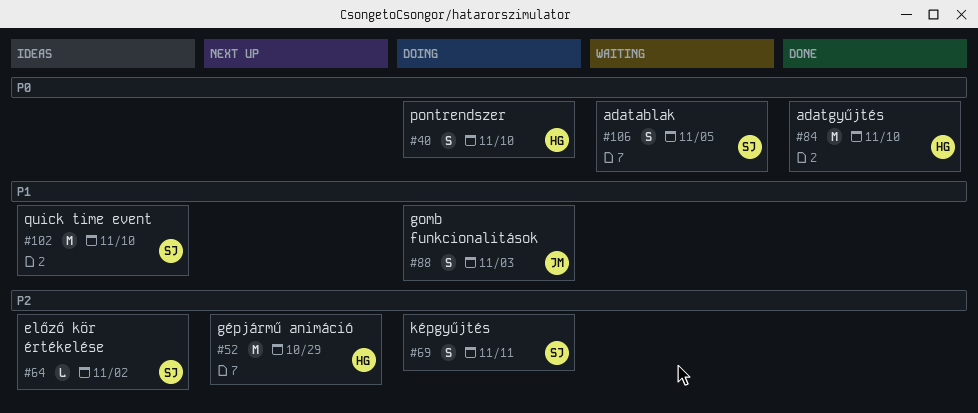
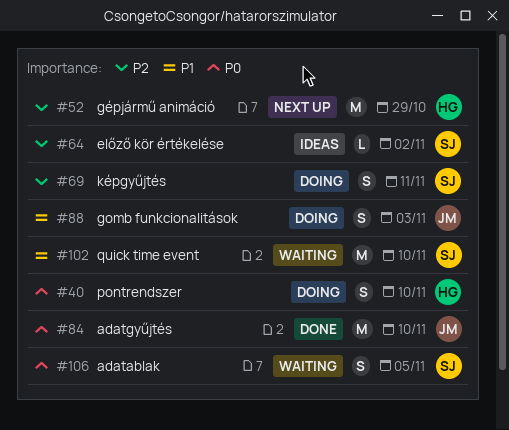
#84, owner: HG -> JM
#102, status: Ideas -> Waiting

